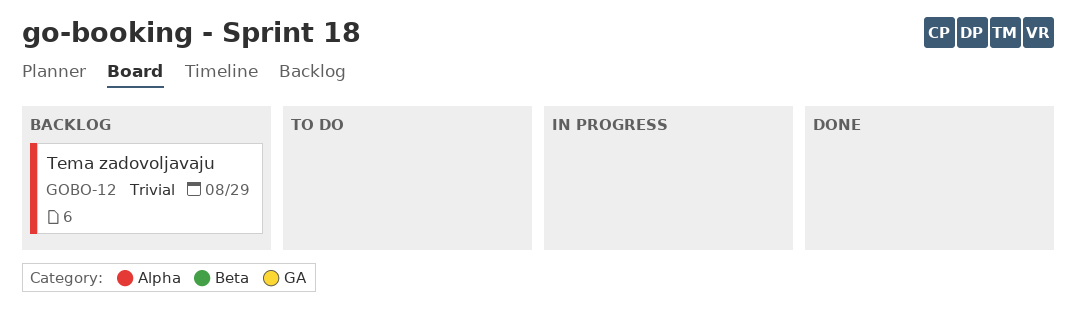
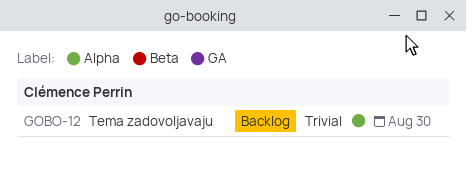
GOBO-12, due: Aug 29 -> Aug 30

